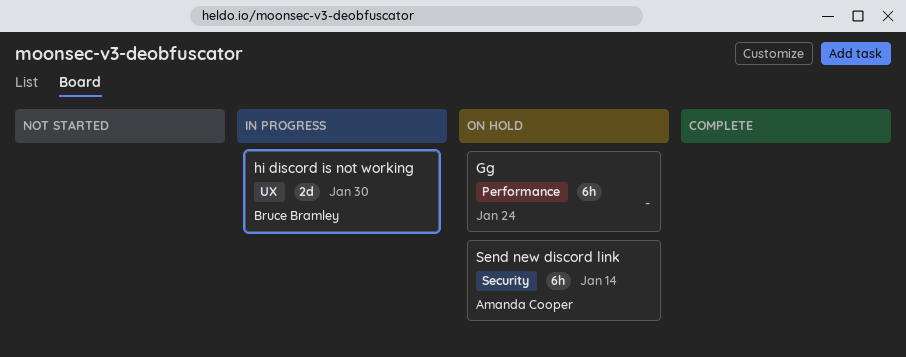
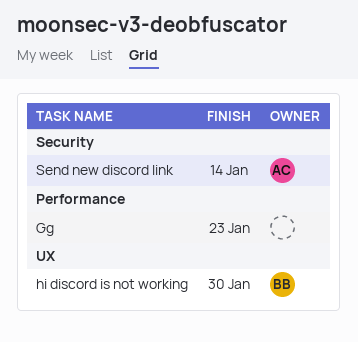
Gg, due: Jan 24 -> Jan 23

